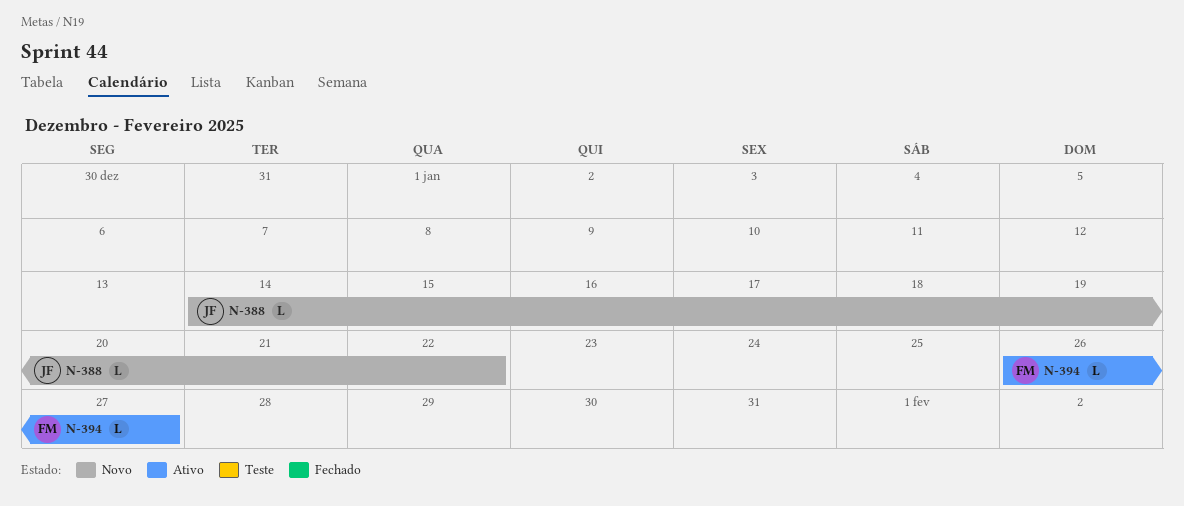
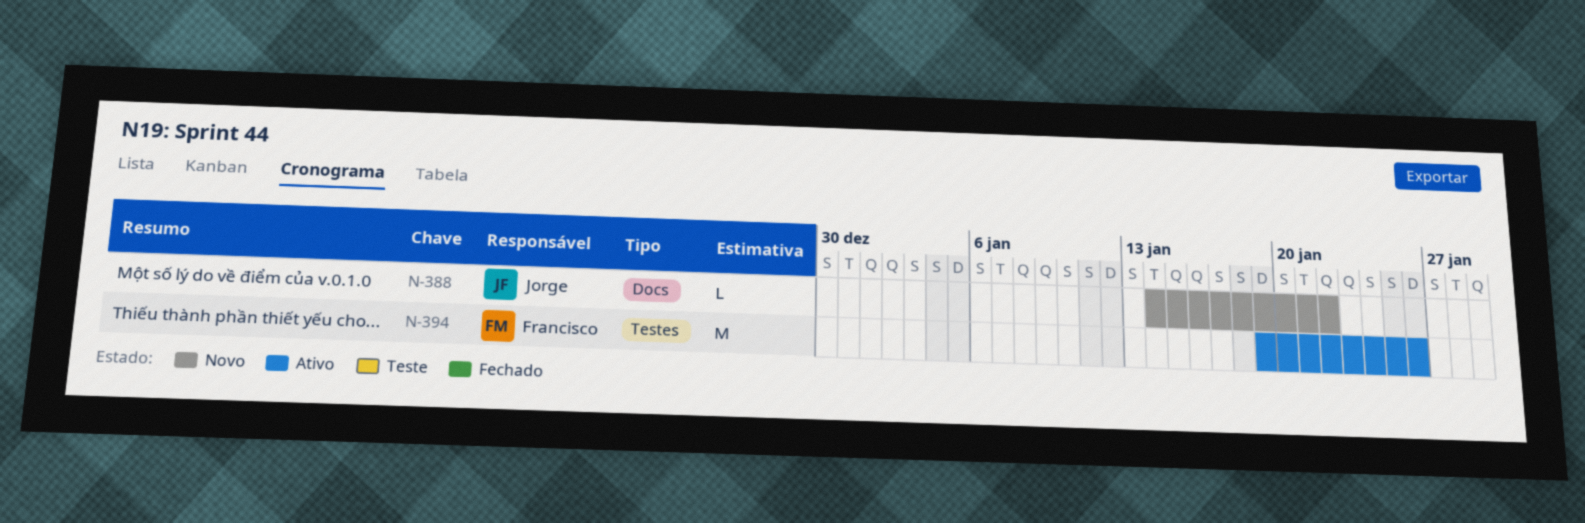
N-394, estimate: L -> M
N-394, start: Jan 26 -> Jan 19
N-394, due: Jan 27 -> Jan 26

